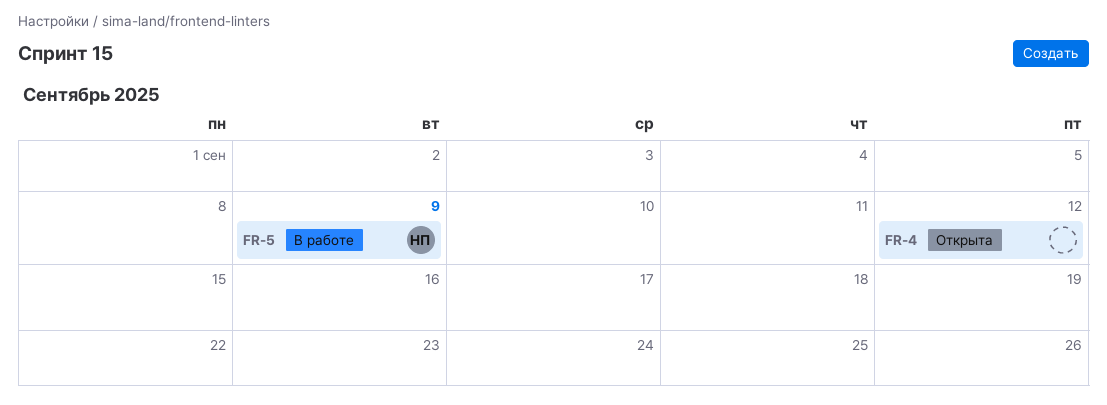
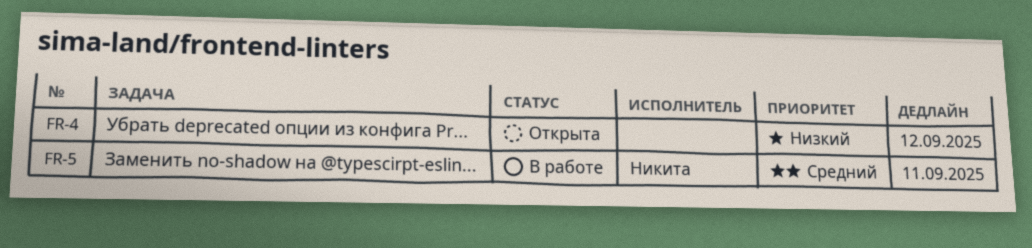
FR-5, due: Sep 9 -> Sep 11

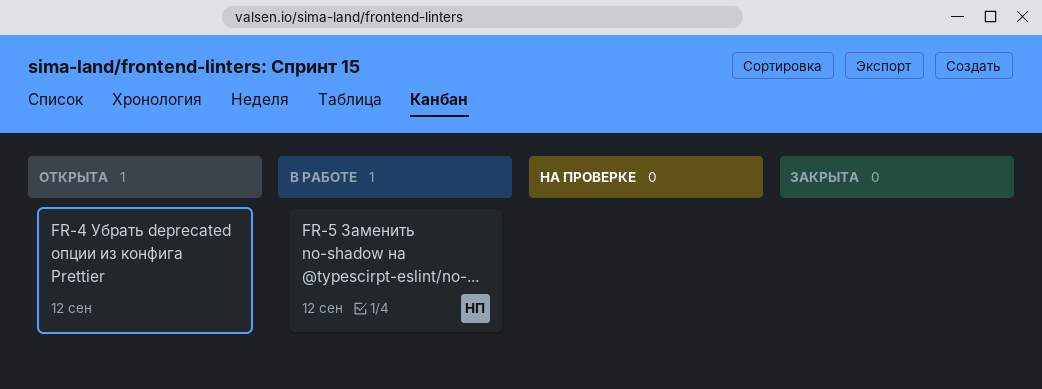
FR-5, due: Sep 11 -> Sep 12

